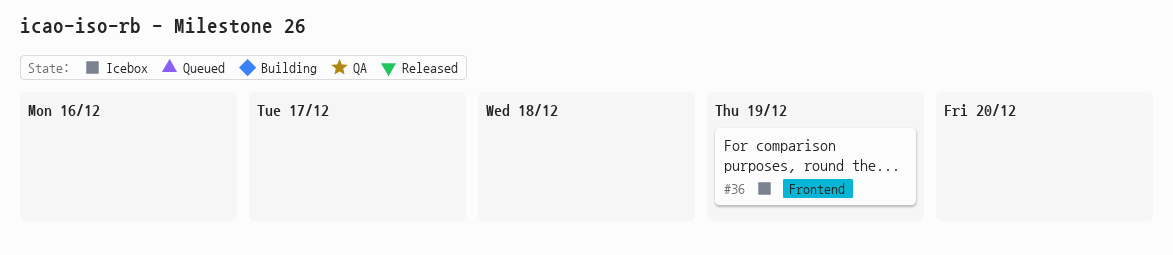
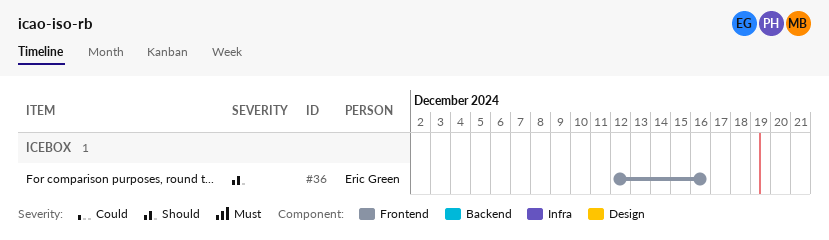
#36, due: Dec 19 -> Dec 16

